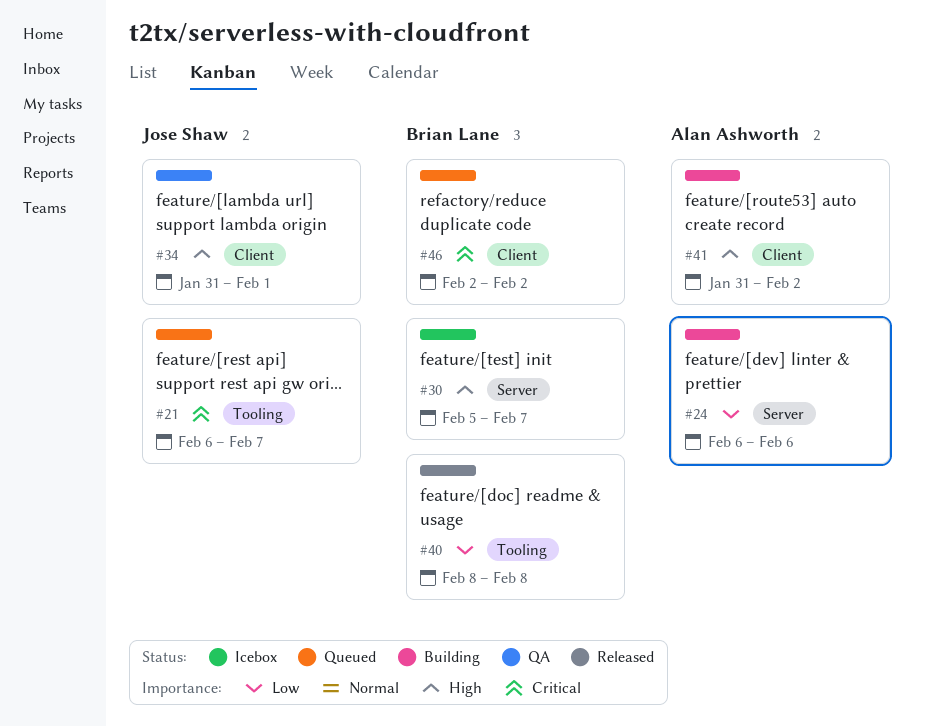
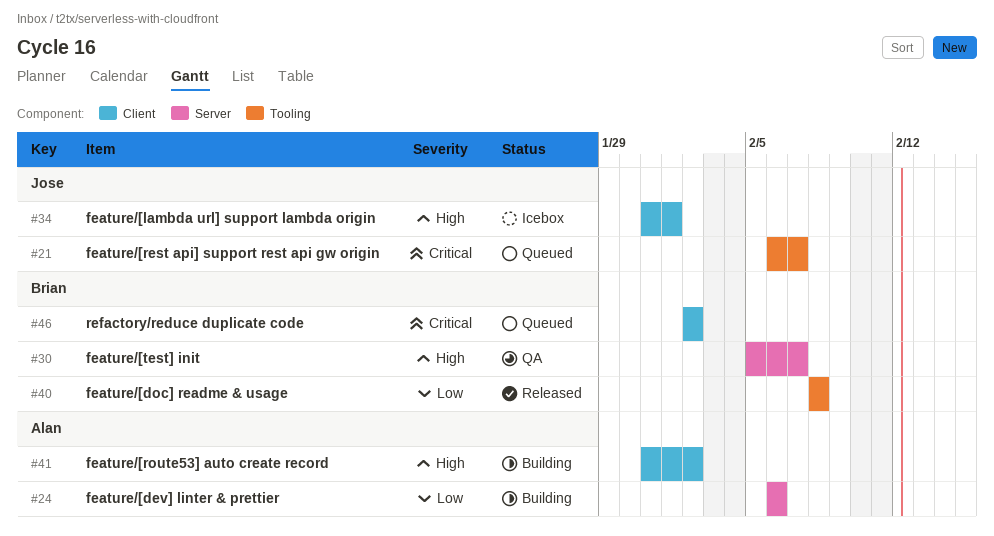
#30, status: Icebox -> QA
#34, status: QA -> Icebox

